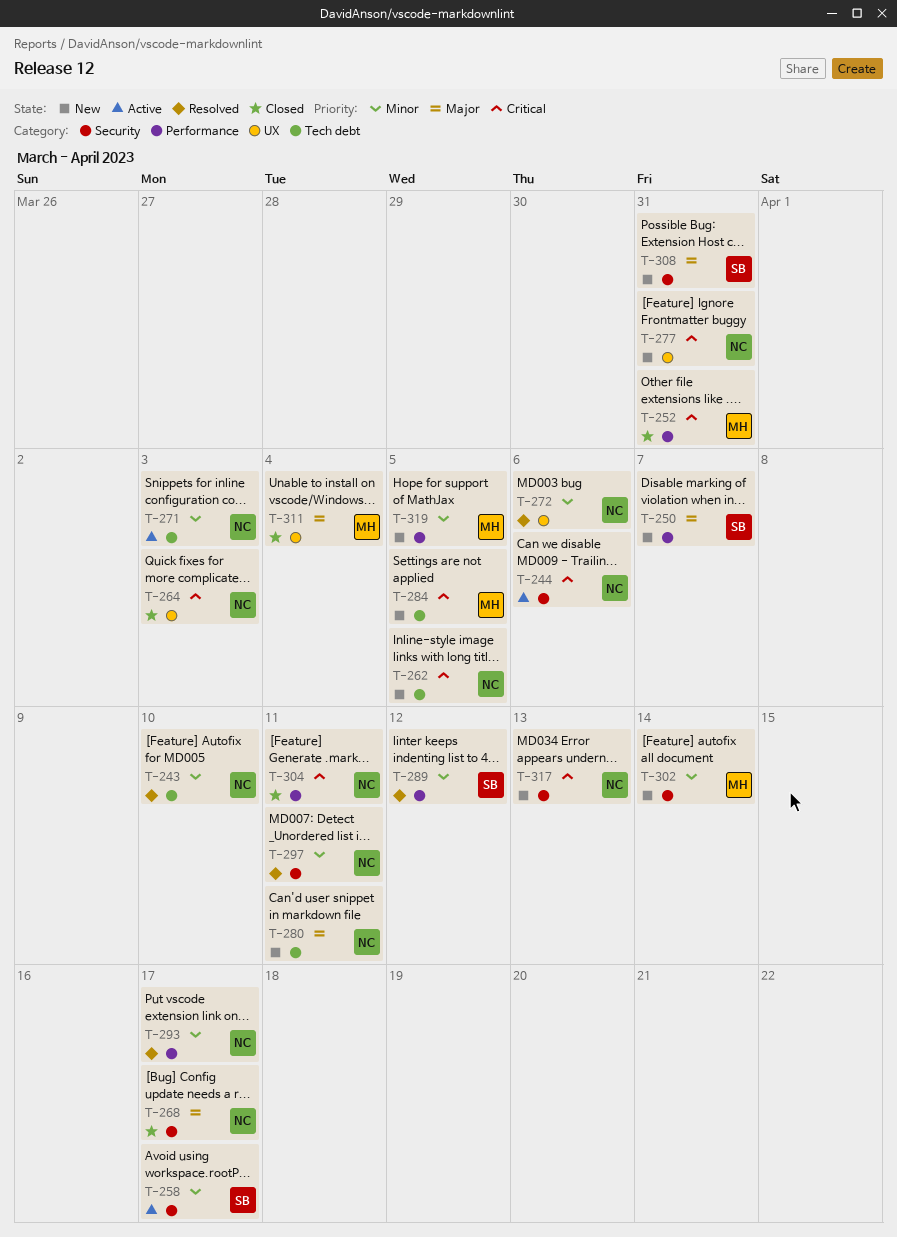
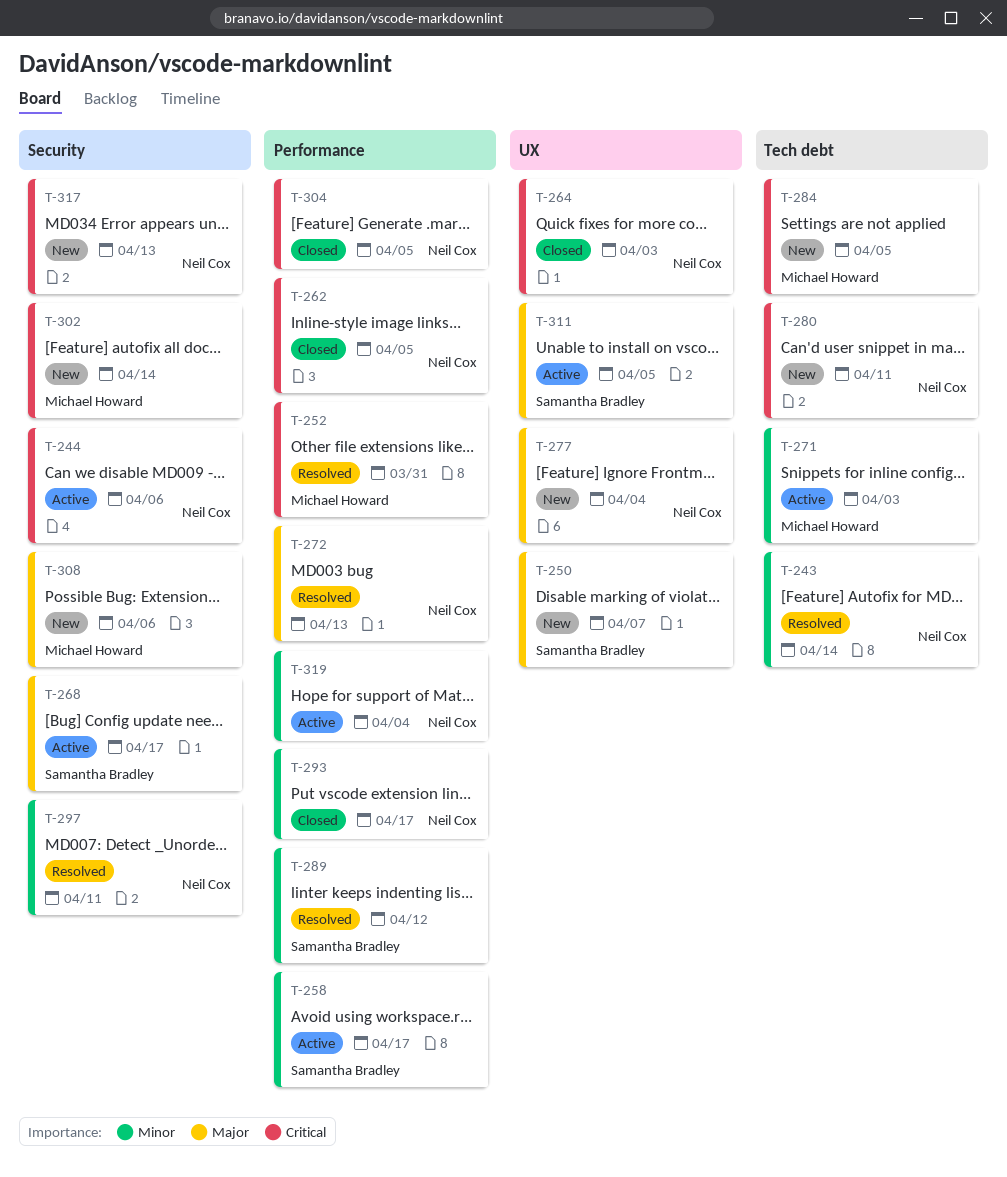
T-243, due: Apr 10 -> Apr 14
T-250, label: Performance -> UX
T-252, status: Closed -> Resolved
T-258, label: Security -> Performance
T-262, status: New -> Closed
T-262, label: Tech debt -> Performance
T-268, status: Closed -> Active
T-268, owner: Neil Cox -> Samantha Bradley
T-271, owner: Neil Cox -> Michael Howard
T-272, priority: Minor -> Major
T-272, label: UX -> Performance
T-272, due: Apr 6 -> Apr 13
T-277, priority: Critical -> Major
T-277, due: Mar 31 -> Apr 4
T-280, priority: Major -> Critical
T-293, status: Resolved -> Closed
T-302, priority: Minor -> Critical
T-304, due: Apr 11 -> Apr 5
T-308, owner: Samantha Bradley -> Michael Howard
T-308, due: Mar 31 -> Apr 6
T-311, status: Closed -> Active
T-311, owner: Michael Howard -> Samantha Bradley
T-311, due: Apr 4 -> Apr 5
T-319, status: New -> Active
T-319, owner: Michael Howard -> Neil Cox
T-319, due: Apr 5 -> Apr 4

